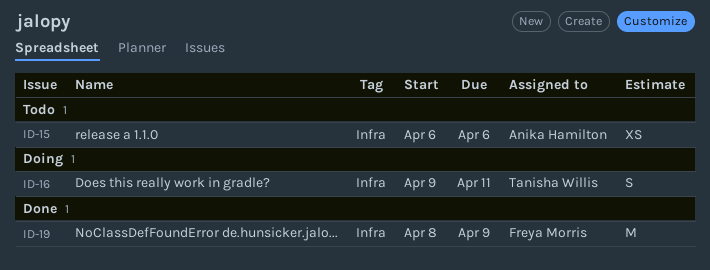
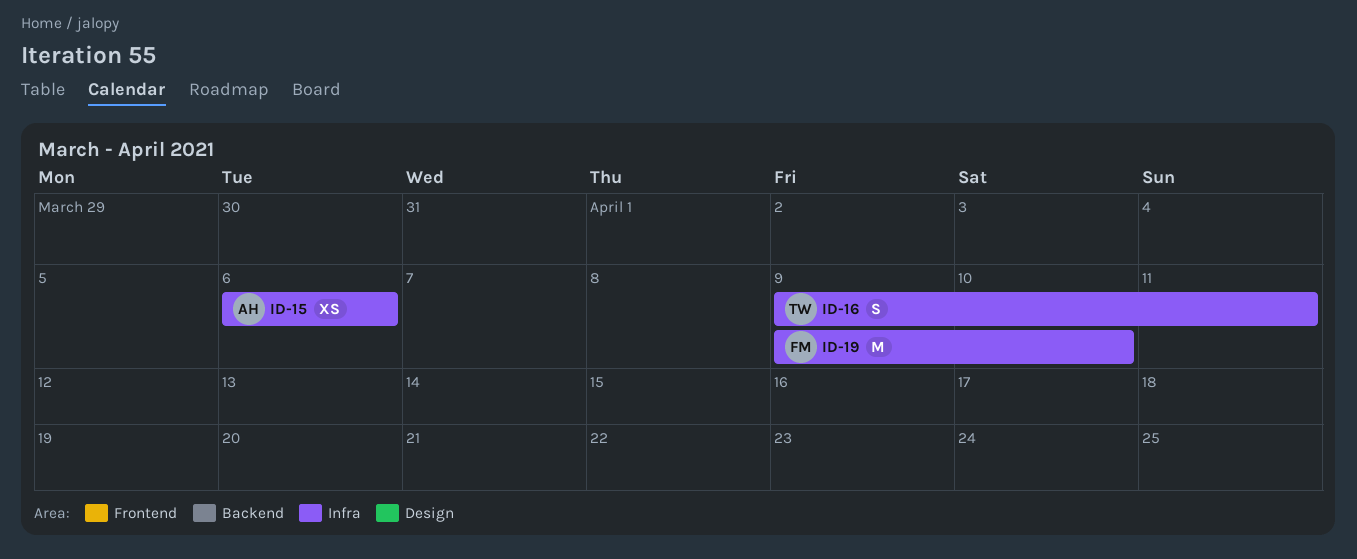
ID-19, start: Apr 8 -> Apr 9
ID-19, due: Apr 9 -> Apr 10

